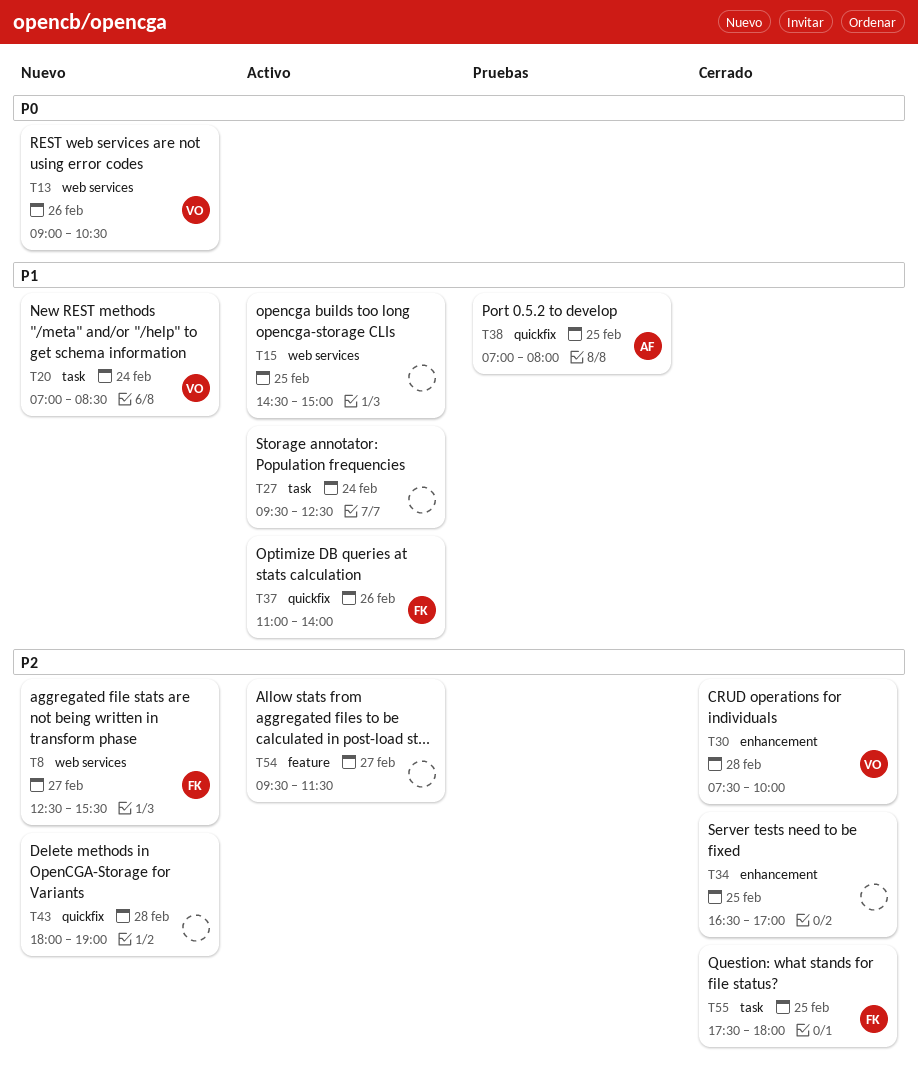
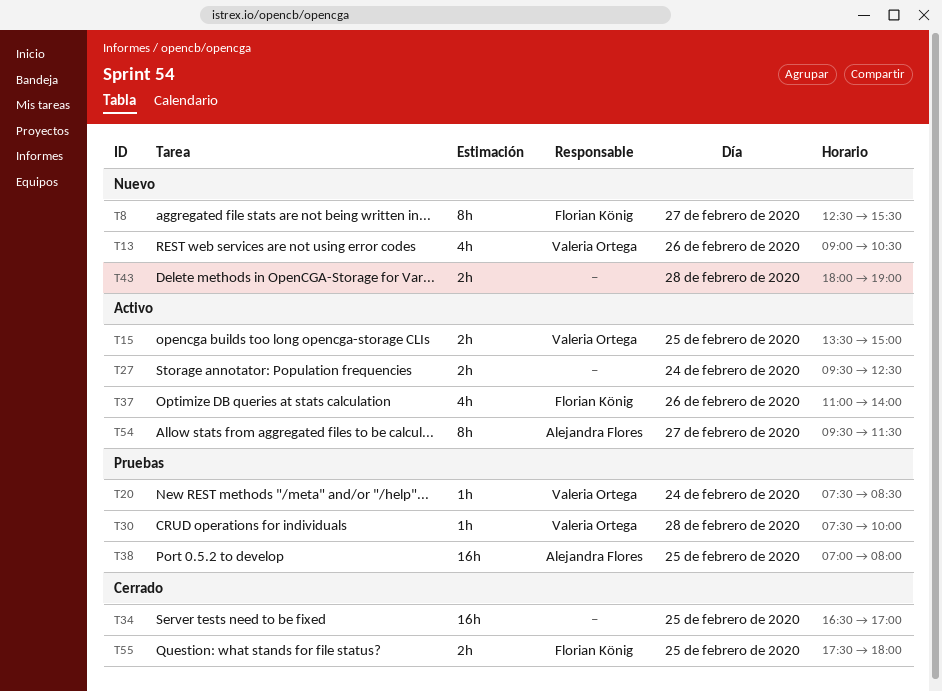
T15, owner: none -> Valeria Ortega
T15, begins: 14:30 -> 13:30
T20, status: Nuevo -> Pruebas
T20, begins: 07:00 -> 07:30
T30, status: Cerrado -> Pruebas
T54, owner: none -> Alejandra Flores

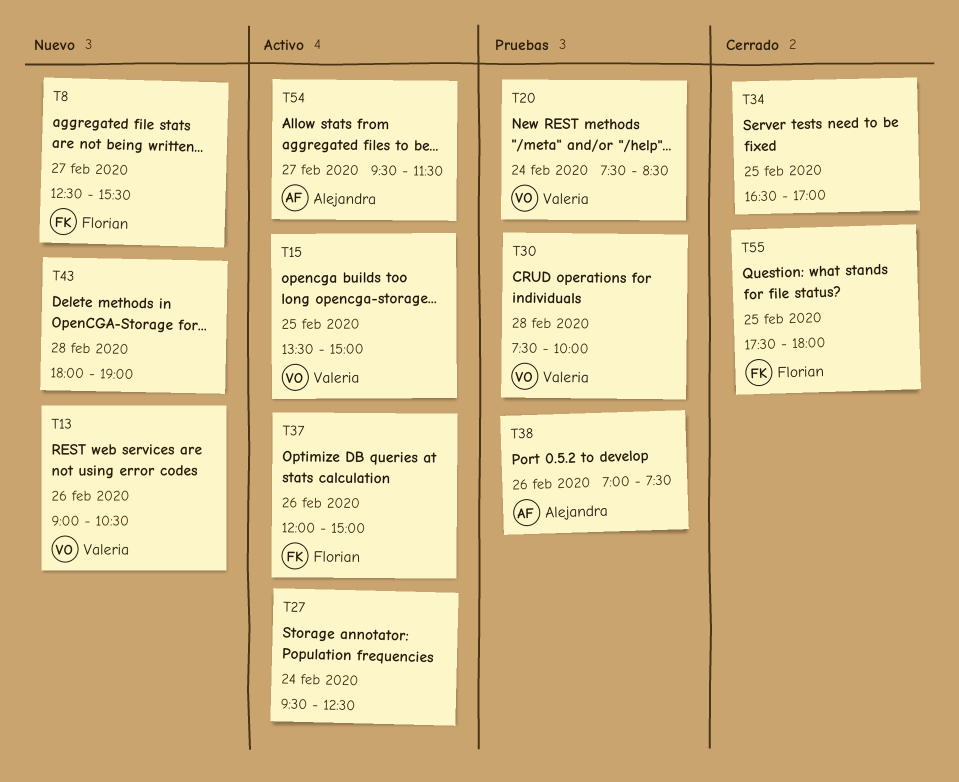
T37, begins: 11:00 -> 12:00
T37, ends: 14:00 -> 15:00
T38, day: Feb 25 -> Feb 26
T38, ends: 08:00 -> 07:30

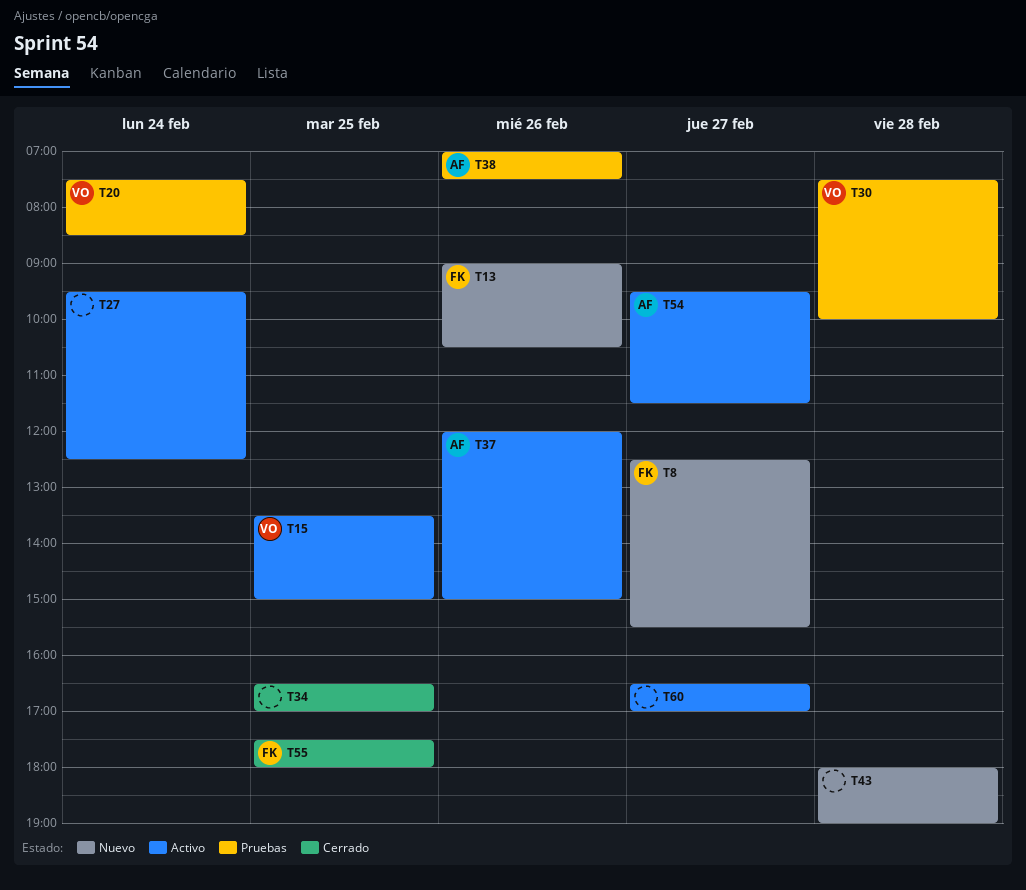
T13, owner: Valeria -> Florian
T37, owner: Florian -> Alejandra
T60: none -> present

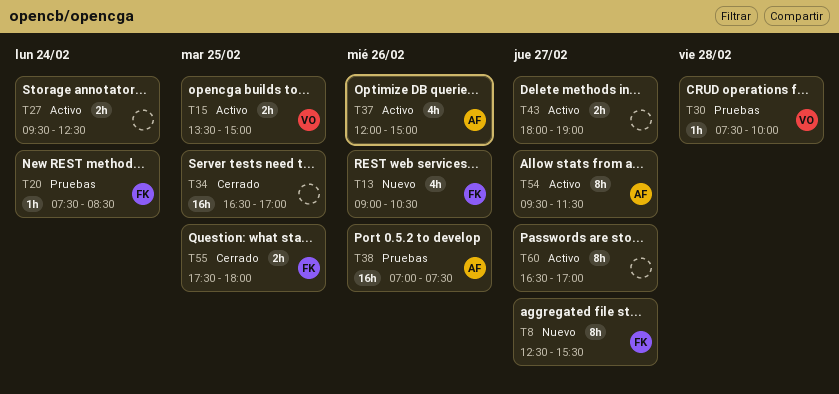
T20, owner: VO -> FK
T43, status: Nuevo -> Activo
T43, day: Feb 28 -> Feb 27

